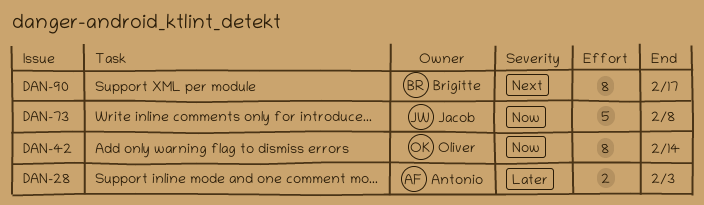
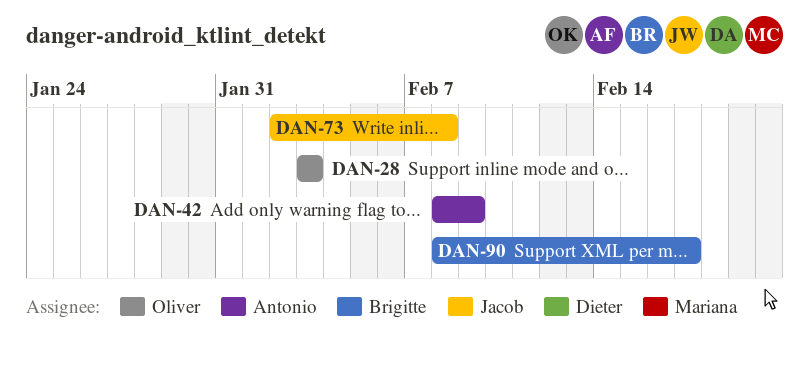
DAN-28, owner: Antonio -> Oliver
DAN-42, owner: Oliver -> Antonio
DAN-42, due: Feb 14 -> Feb 9

